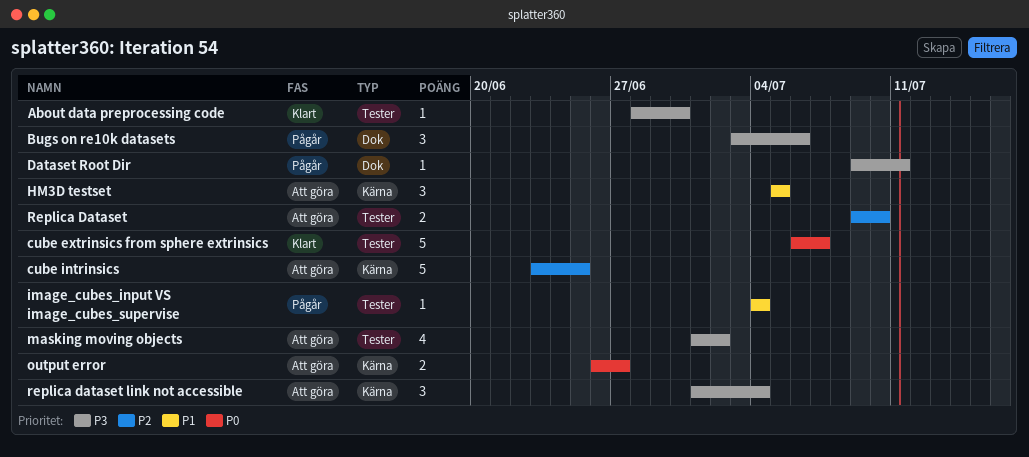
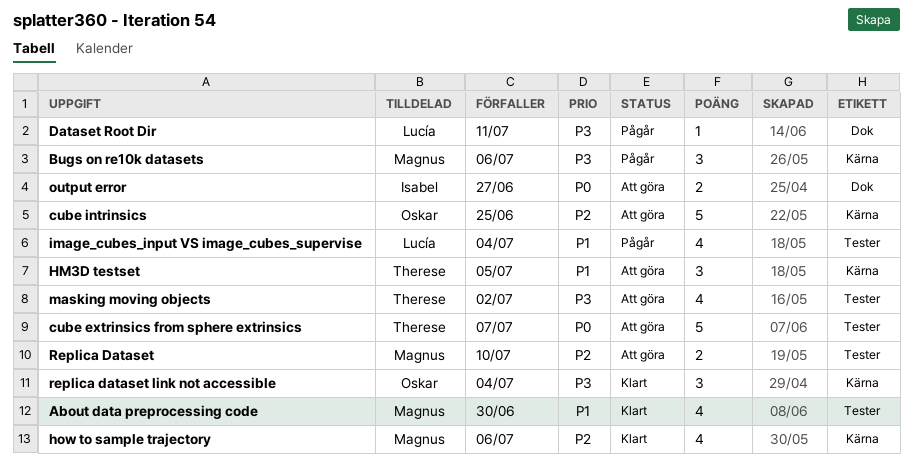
About data preprocessing code, priority: P3 -> P1
About data preprocessing code, estimate: 1 -> 4
Bugs on re10k datasets, label: Dok -> Kärna
cube extrinsics from sphere extrinsics, status: Klart -> Att göra
how to sample trajectory: none -> present
image_cubes_input VS image_cubes_supervise, estimate: 1 -> 4
output error, label: Kärna -> Dok
replica dataset link not accessible, status: Att göra -> Klart

